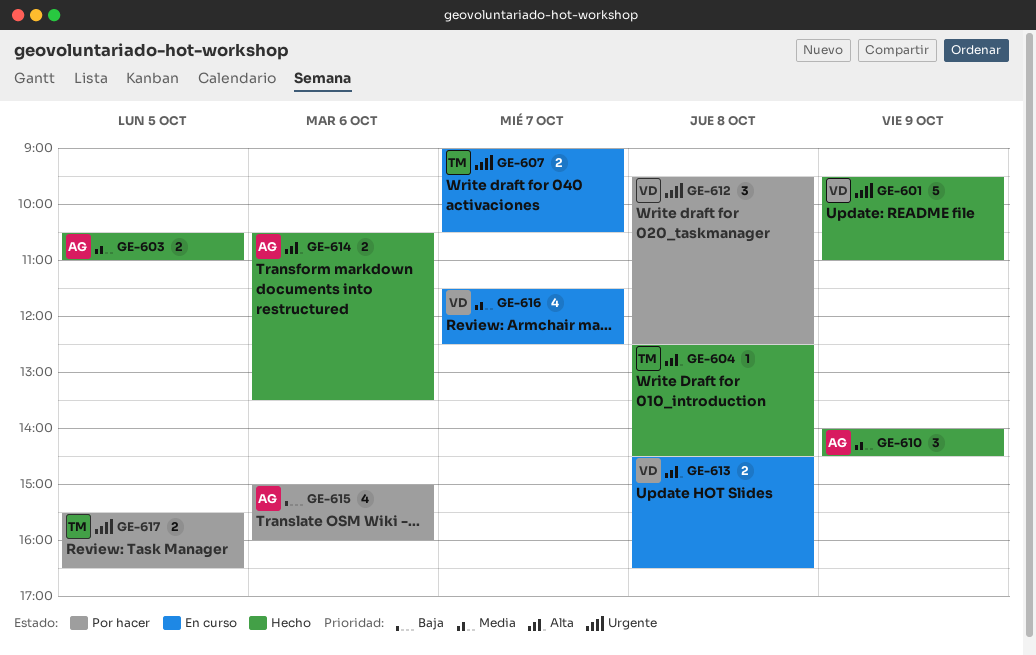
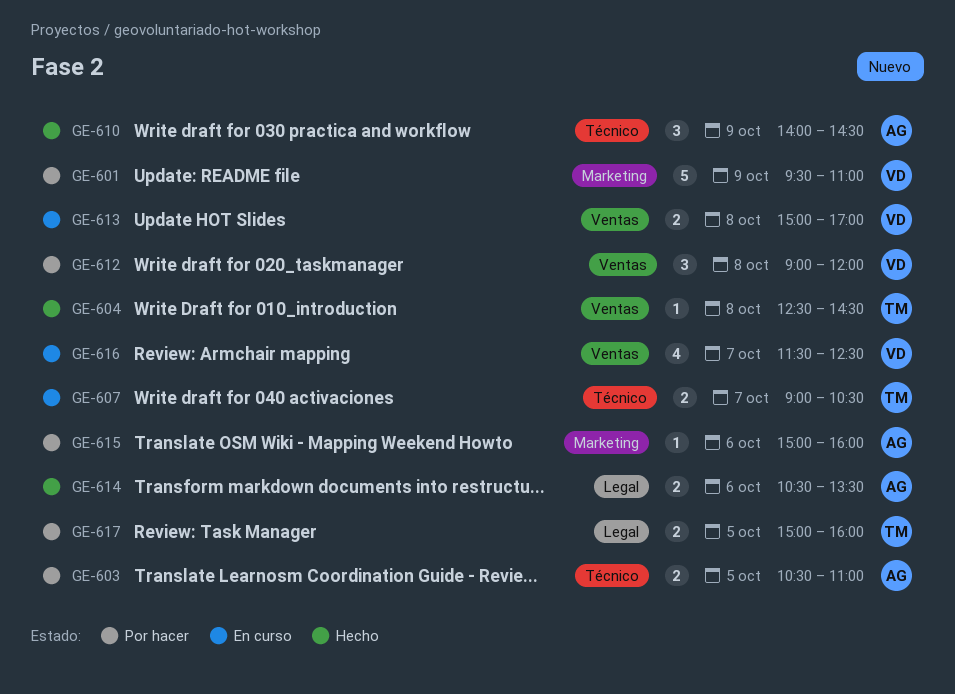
GE-601, status: Hecho -> Por hacer
GE-603, status: Hecho -> Por hacer
GE-612, begins: 09:30 -> 09:00
GE-612, ends: 12:30 -> 12:00
GE-613, begins: 14:30 -> 15:00
GE-613, ends: 16:30 -> 17:00
GE-615, estimate: 4 -> 1
GE-617, begins: 15:30 -> 15:00
GE-617, ends: 16:30 -> 16:00

